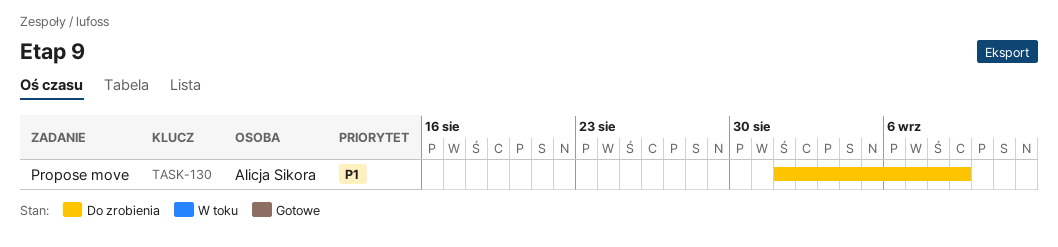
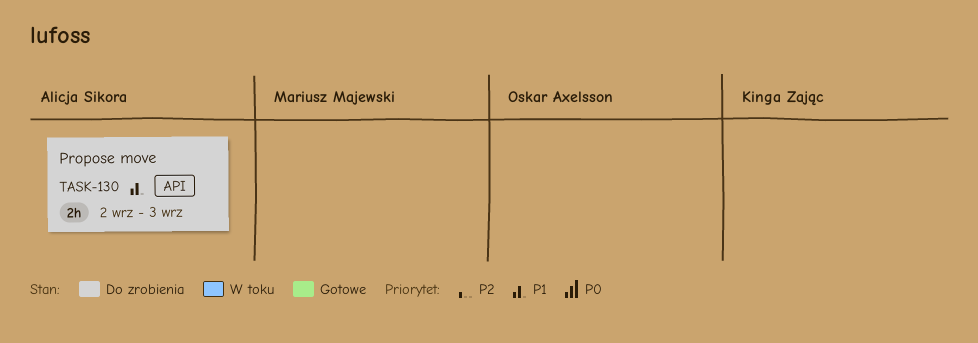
TASK-130, start: Sep 1 -> Sep 2
TASK-130, due: Sep 9 -> Sep 3

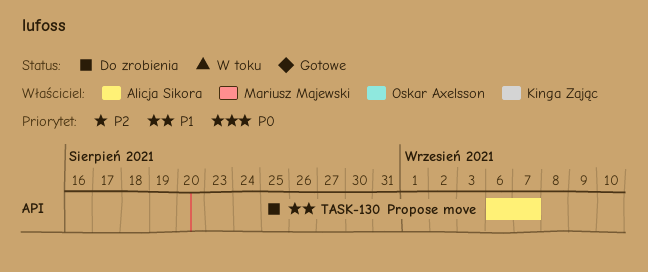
TASK-130, start: Sep 2 -> Sep 6
TASK-130, due: Sep 3 -> Sep 7

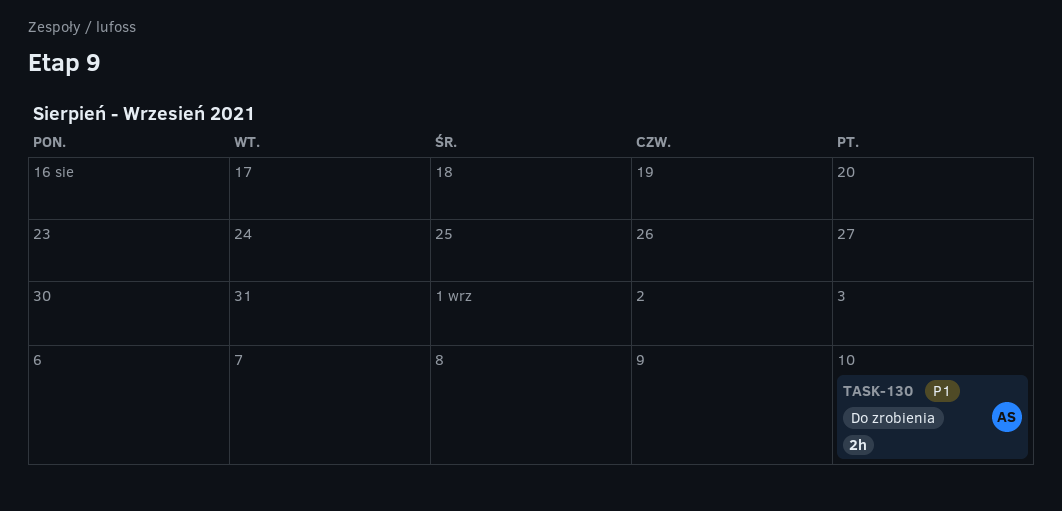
TASK-130, due: Sep 7 -> Sep 10

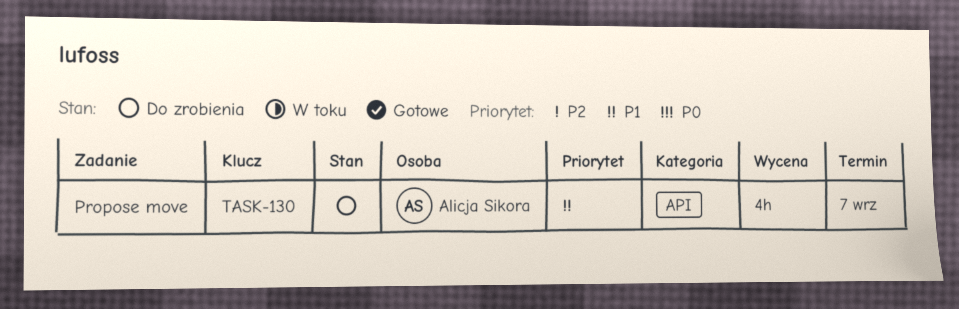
TASK-130, estimate: 2h -> 4h
TASK-130, due: Sep 10 -> Sep 7

